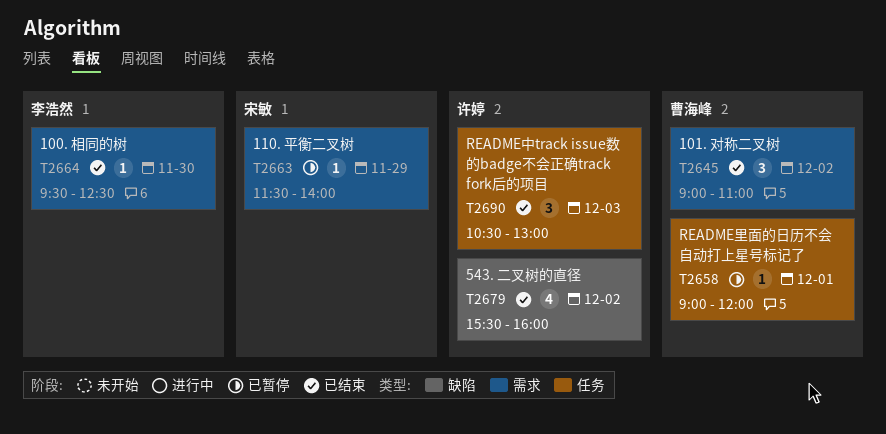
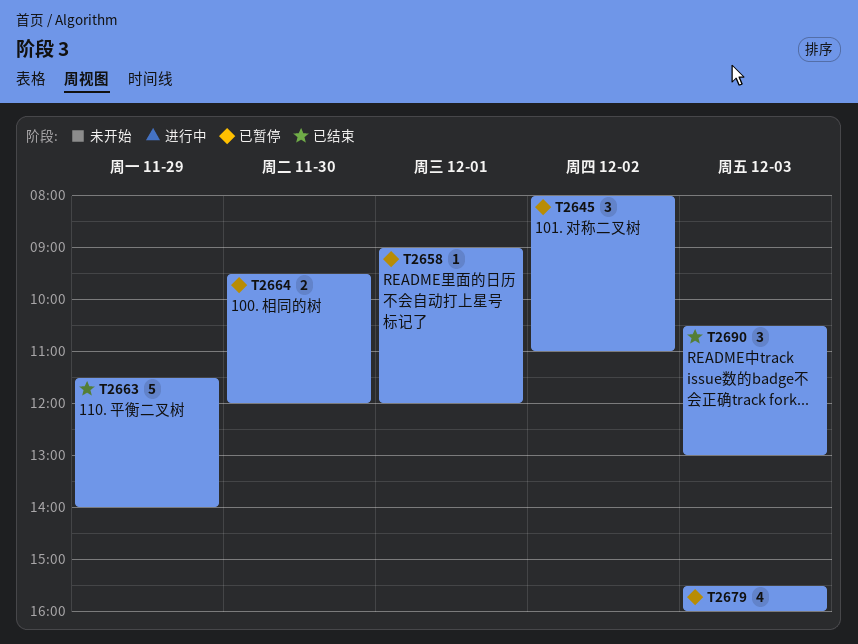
T2645, status: 已结束 -> 已暂停
T2645, begins: 09:00 -> 08:00
T2663, status: 已暂停 -> 已结束
T2663, estimate: 1 -> 5
T2664, status: 已结束 -> 已暂停
T2664, estimate: 1 -> 2
T2664, ends: 12:30 -> 12:00
T2679, status: 已结束 -> 已暂停
T2679, day: Dec 2 -> Dec 3

